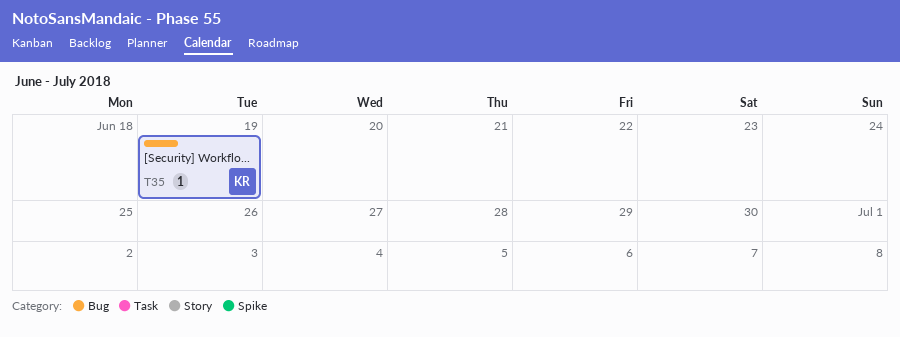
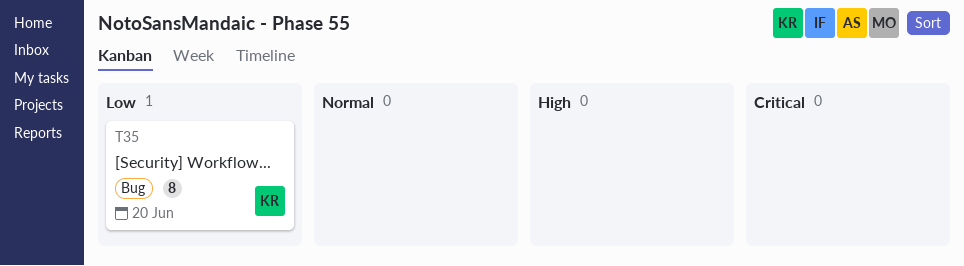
T35, estimate: 1 -> 8
T35, due: Jun 19 -> Jun 20

